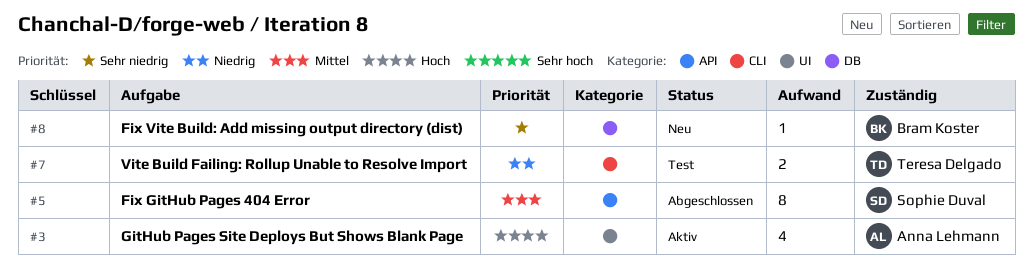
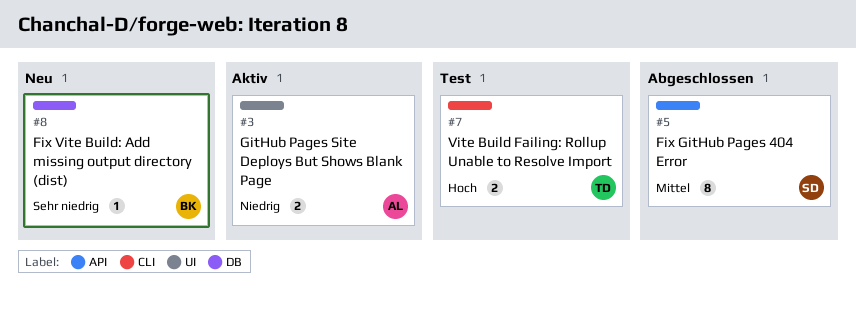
#3, priority: Hoch -> Niedrig
#3, estimate: 4 -> 2
#7, priority: Niedrig -> Hoch

